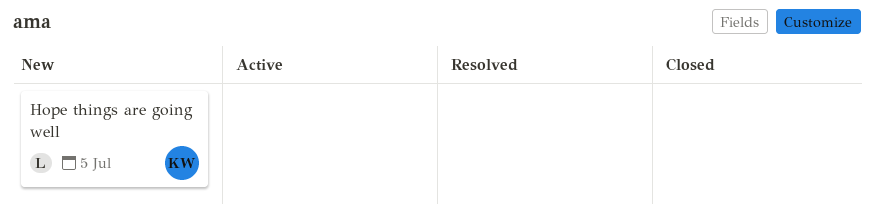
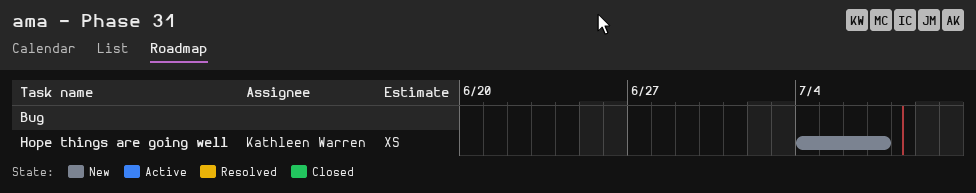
Hope things are going well, estimate: L -> XS
Hope things are going well, due: Jul 5 -> Jul 7

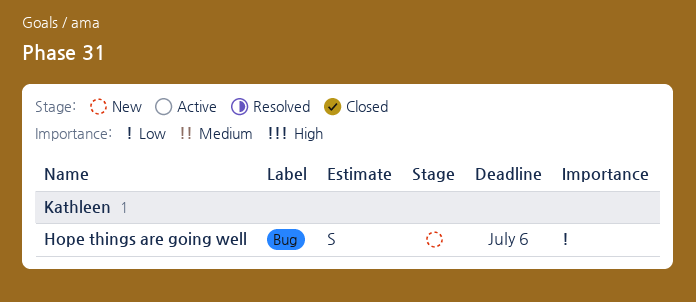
Hope things are going well, estimate: XS -> S
Hope things are going well, due: Jul 7 -> Jul 6

